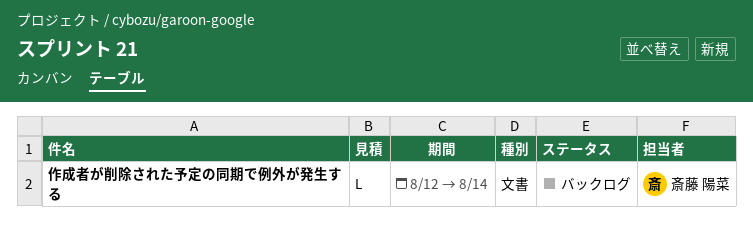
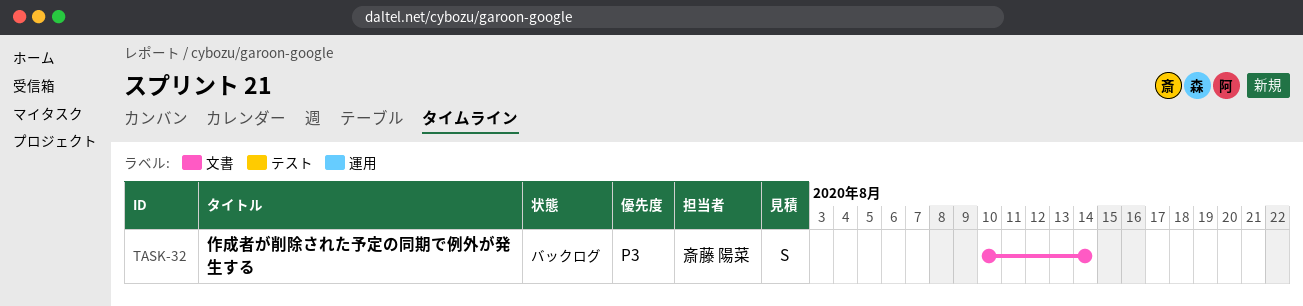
作成者が削除された予定の同期で例外が発生する, estimate: L -> S
作成者が削除された予定の同期で例外が発生する, start: Aug 12 -> Aug 10

